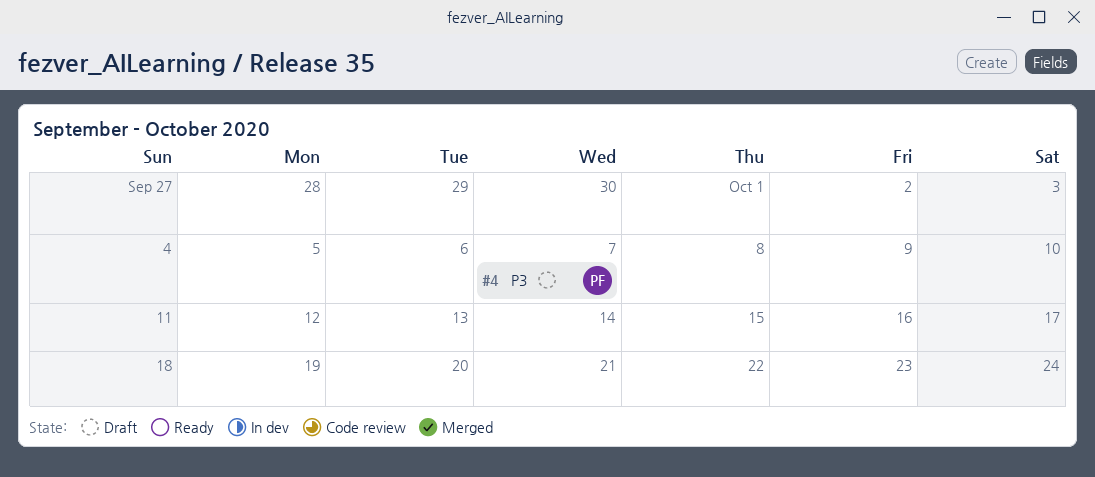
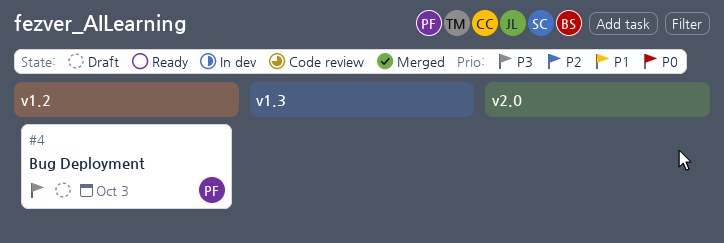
#4, due: Oct 7 -> Oct 3

